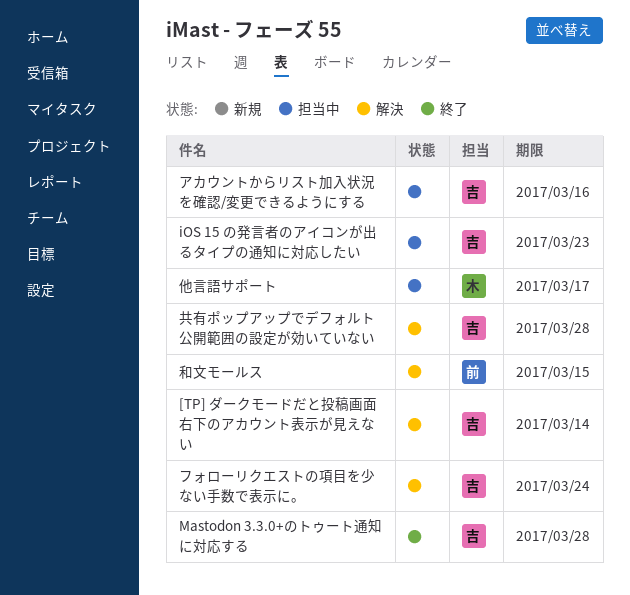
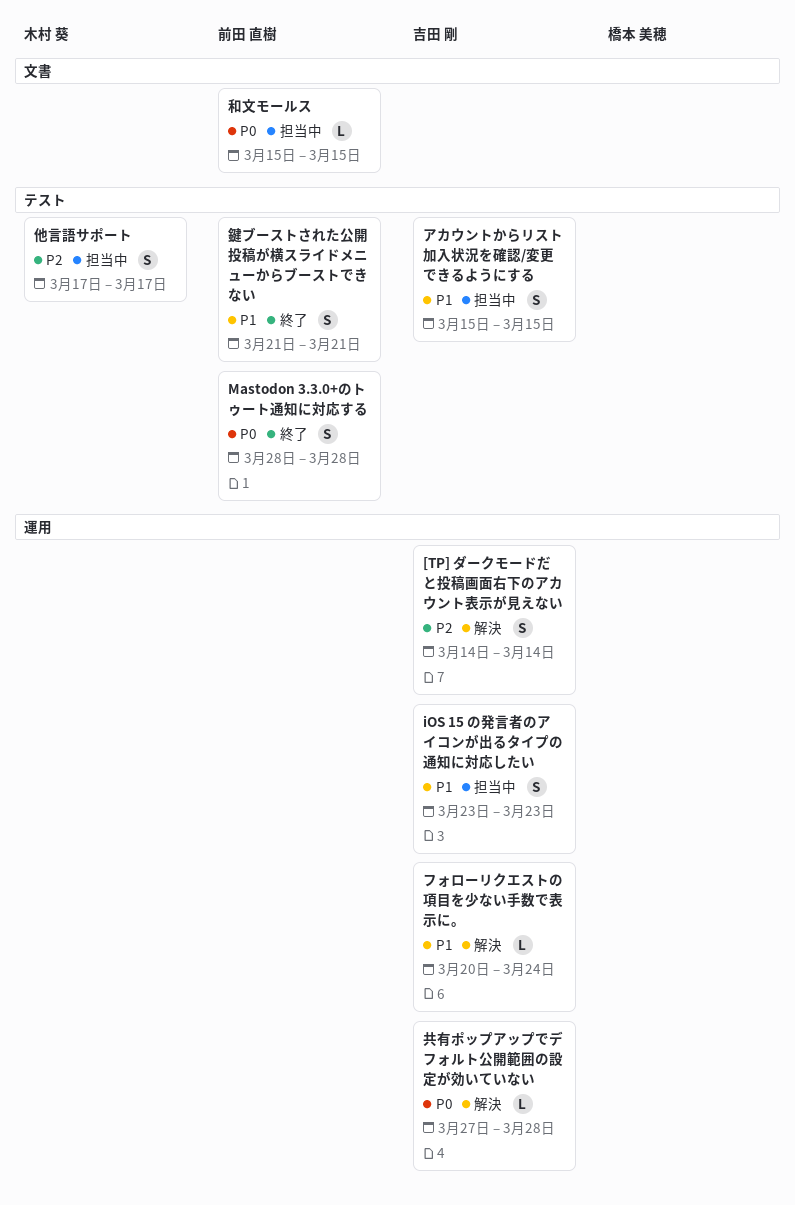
Mastodon 3.3.0+のトゥート通知に対応する, owner: 吉田 剛 -> 前田 直樹
アカウントからリスト加入状況を確認/変更できるようにする, due: Mar 16 -> Mar 15
和文モールス, status: 解決 -> 担当中
鍵ブーストされた公開投稿が横スライドメニューからブーストできない: none -> present

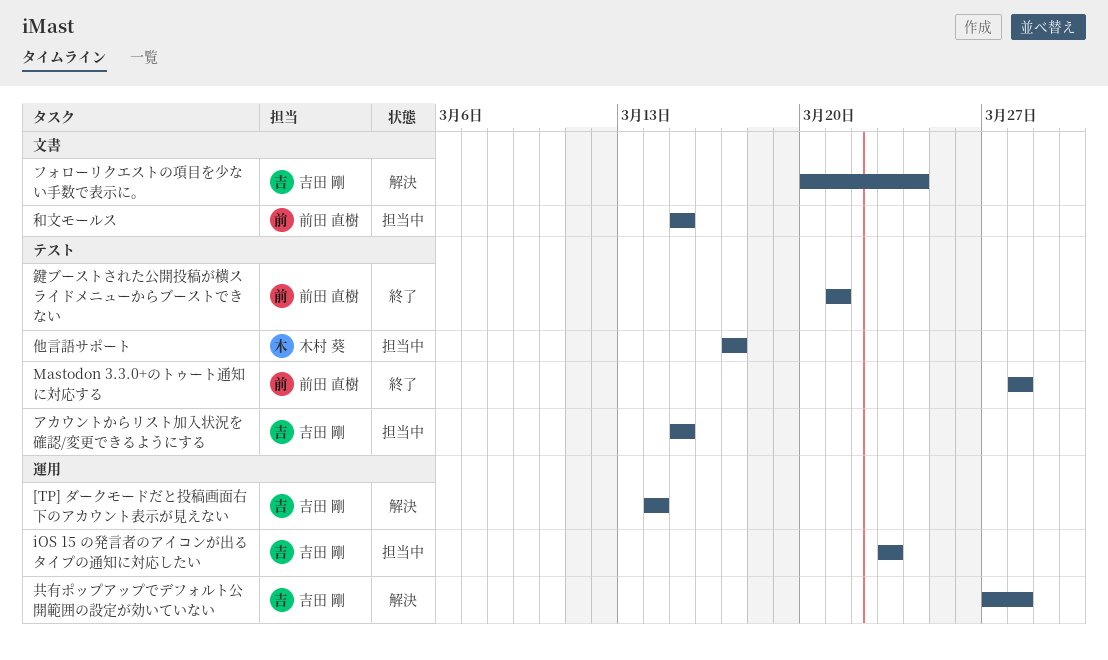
フォローリクエストの項目を少ない手数で表示に。, label: 運用 -> 文書

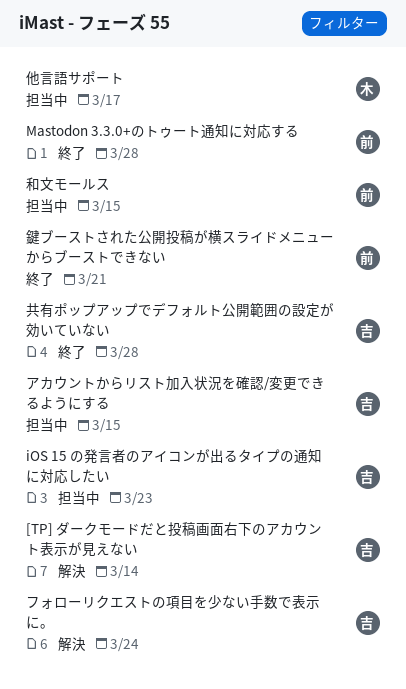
共有ポップアップでデフォルト公開範囲の設定が効いていない, status: 解決 -> 終了

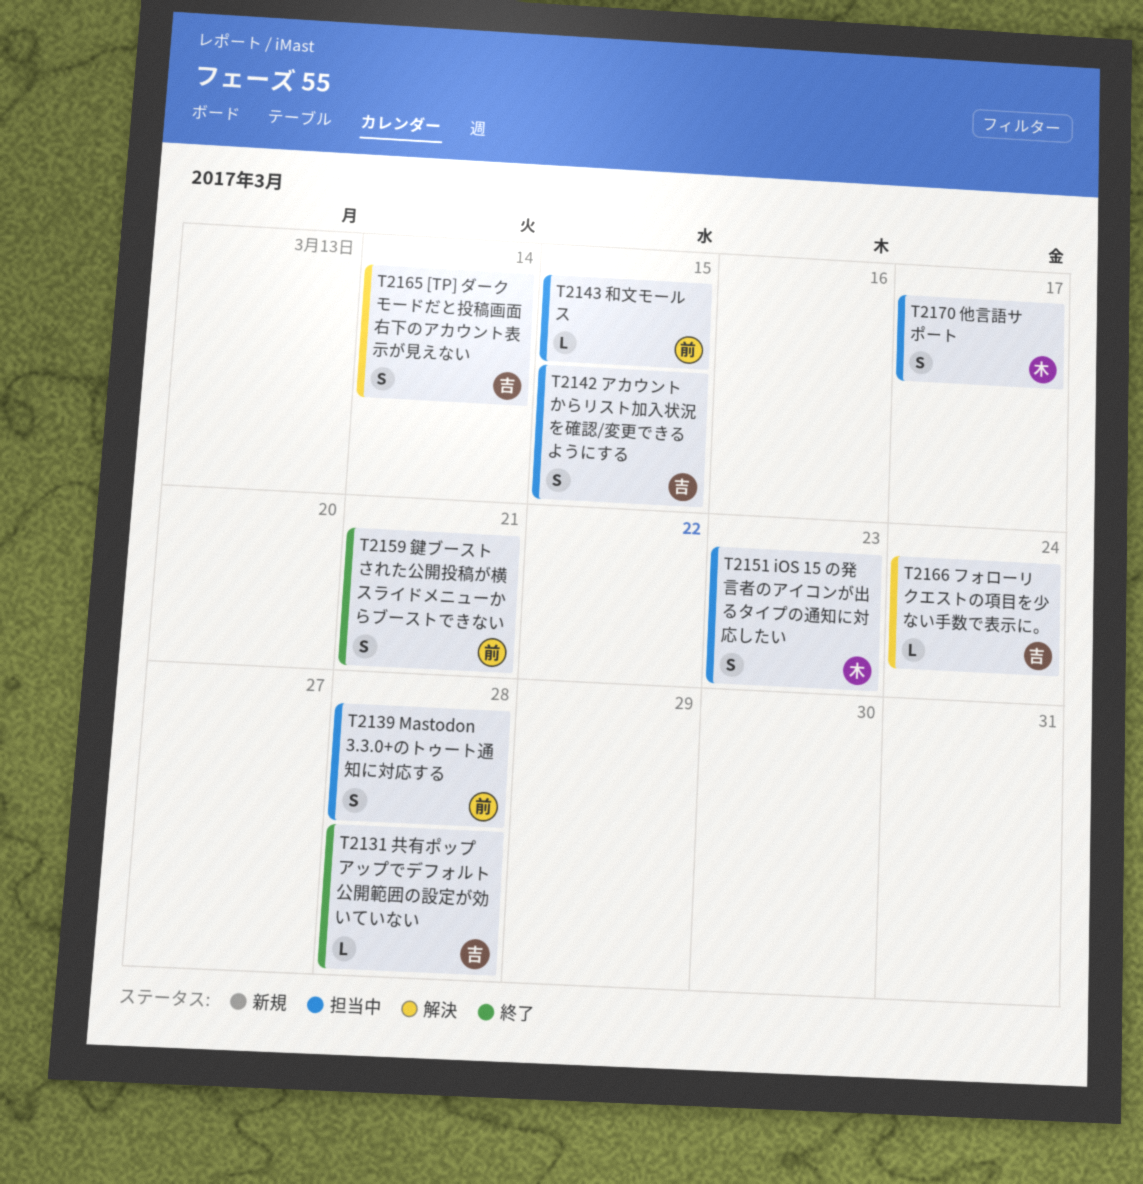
iOS 15 の発言者のアイコンが出るタイプの通知に対応したい, owner: 吉 -> 木
Mastodon 3.3.0+のトゥート通知に対応する, status: 終了 -> 担当中

